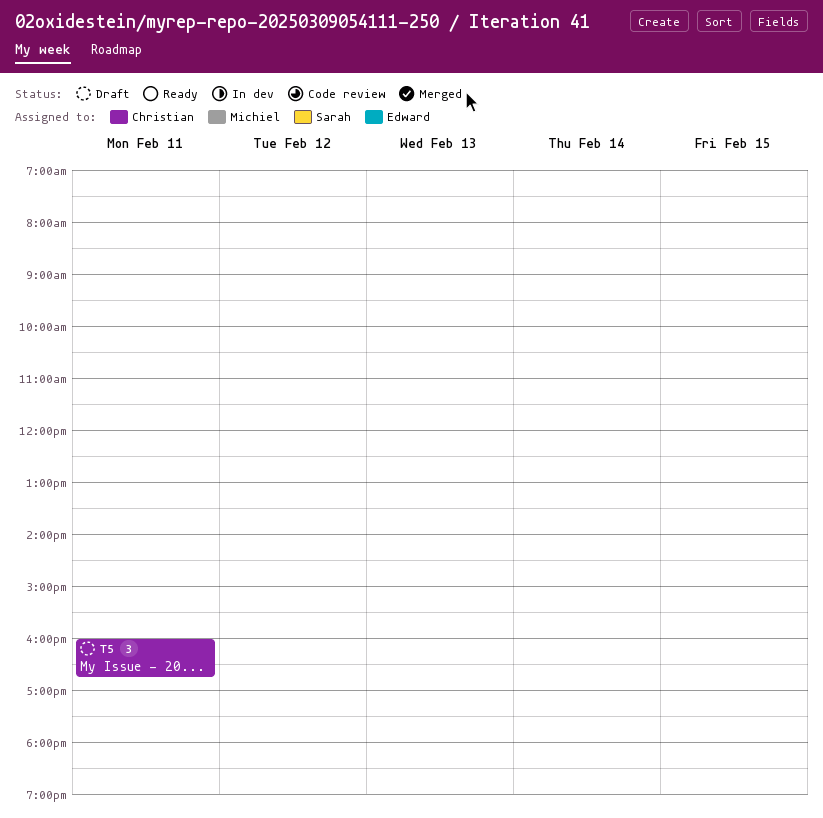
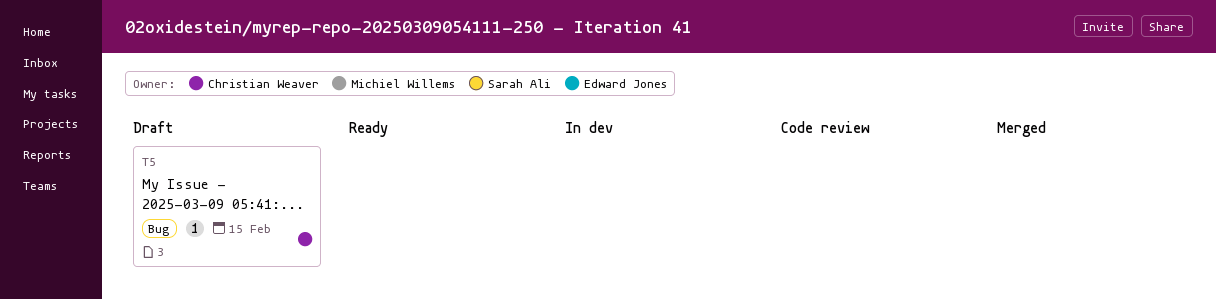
T5, estimate: 3 -> 1
T5, day: Feb 11 -> Feb 15

